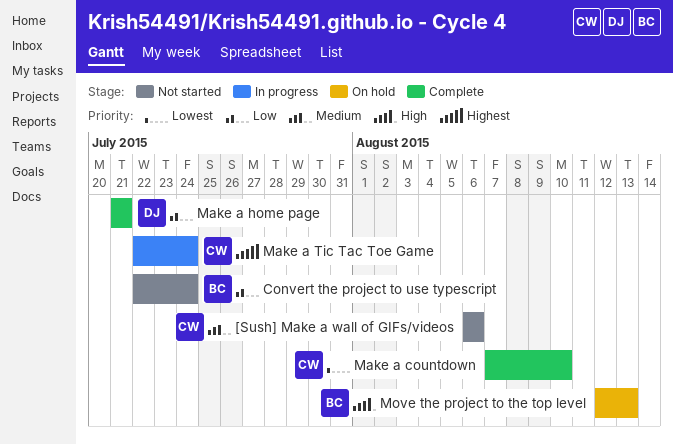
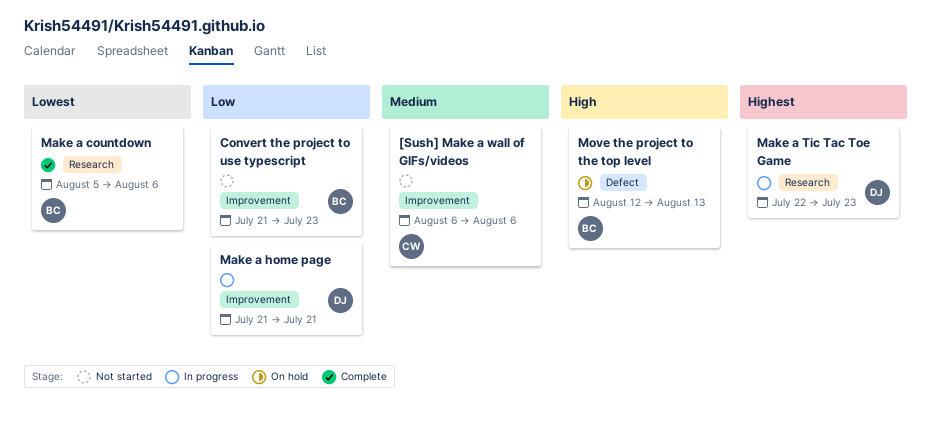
Convert the project to use typescript, start: Jul 22 -> Jul 21
Convert the project to use typescript, due: Jul 24 -> Jul 23
Make a countdown, owner: CW -> BC
Make a countdown, start: Aug 7 -> Aug 5
Make a countdown, due: Aug 10 -> Aug 6
Make a home page, status: Complete -> In progress
Make a Tic Tac Toe Game, owner: CW -> DJ
Make a Tic Tac Toe Game, due: Jul 24 -> Jul 23

